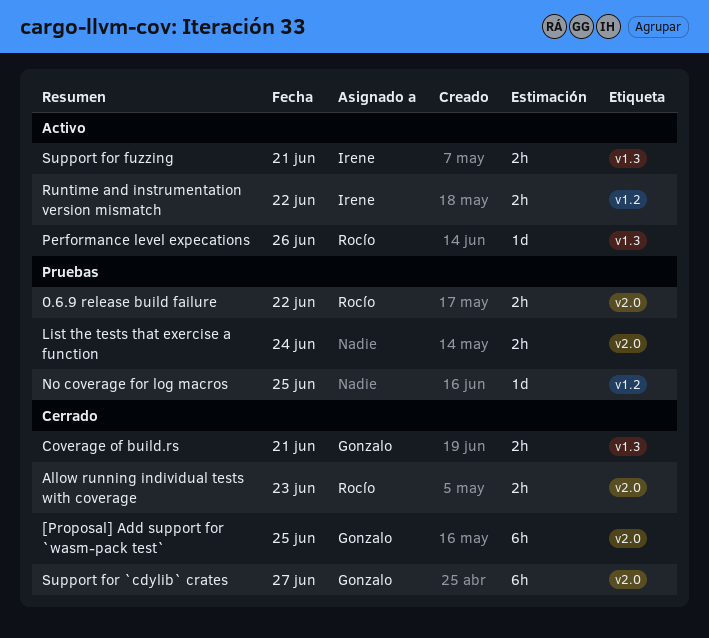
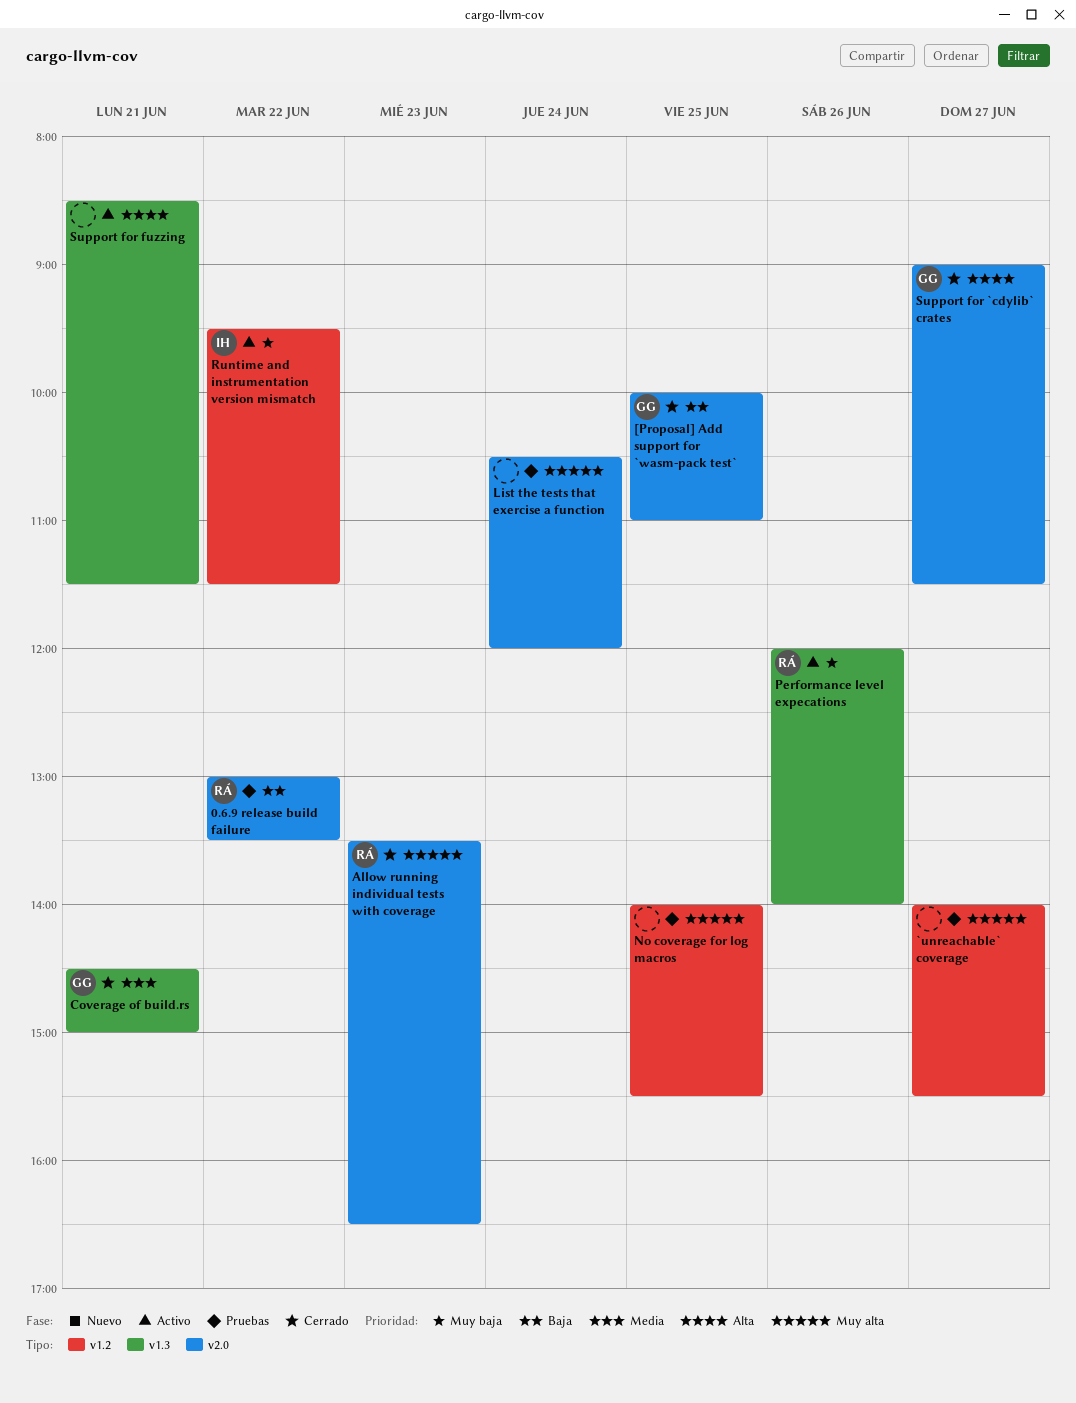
`unreachable` coverage: none -> present
Support for fuzzing, owner: Irene -> none

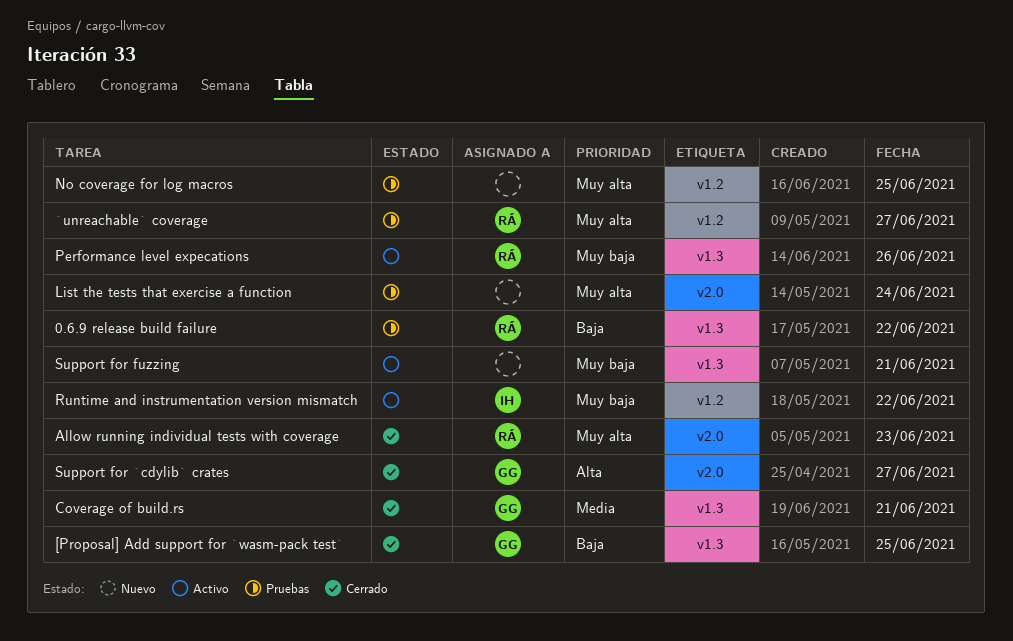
0.6.9 release build failure, label: v2.0 -> v1.3
[Proposal] Add support for `wasm-pack test`, label: v2.0 -> v1.3
`unreachable` coverage, owner: none -> RÁ
Support for fuzzing, priority: Alta -> Muy baja

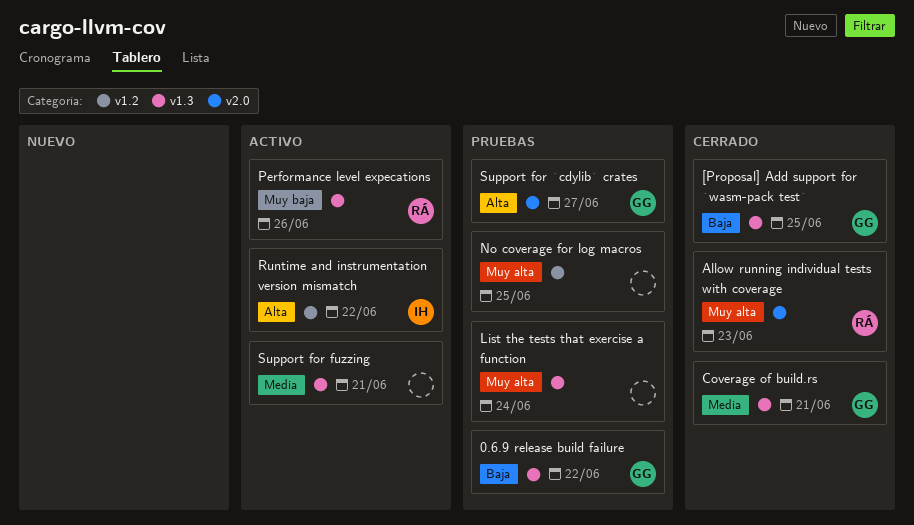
0.6.9 release build failure, owner: RÁ -> GG
`unreachable` coverage: present -> none
List the tests that exercise a function, label: v2.0 -> v1.3
Runtime and instrumentation version mismatch, priority: Muy baja -> Alta
Support for `cdylib` crates, status: Cerrado -> Pruebas
Support for fuzzing, priority: Muy baja -> Media

